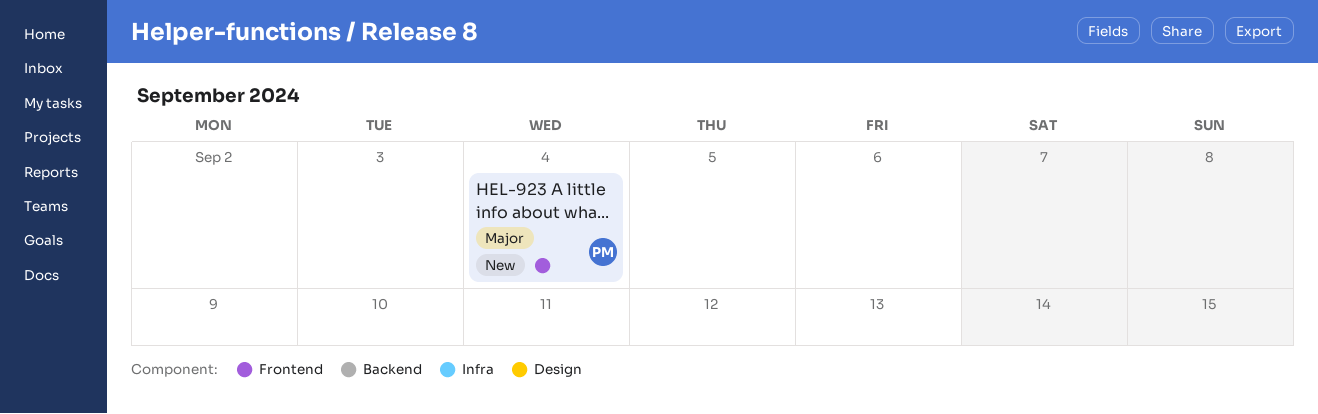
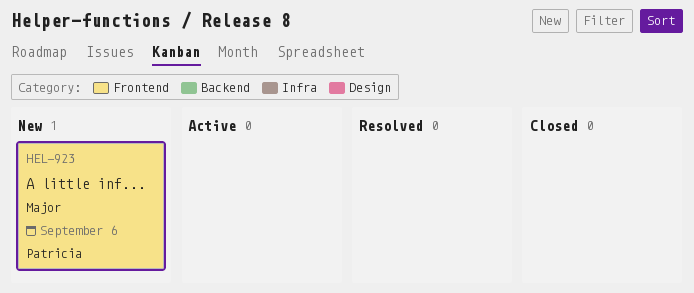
HEL-923, due: Sep 4 -> Sep 6

